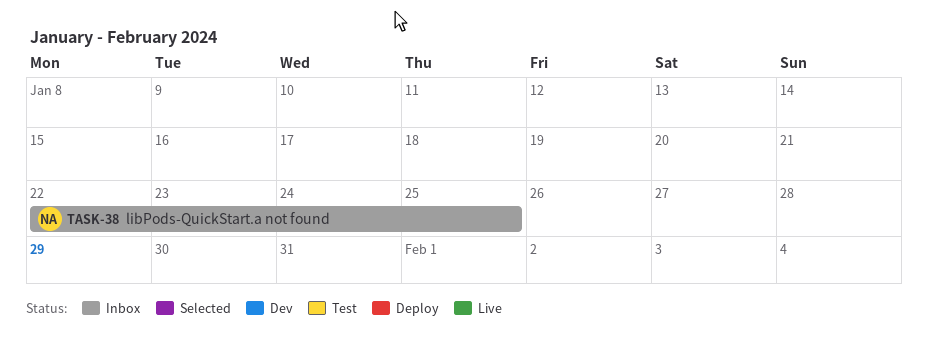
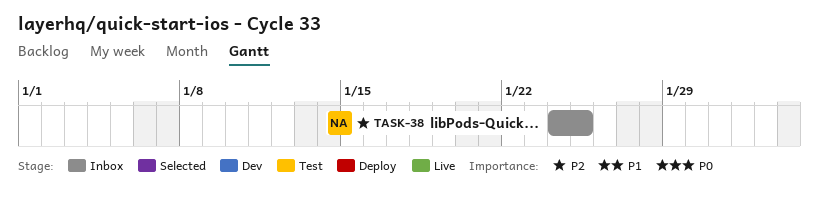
TASK-38, start: Jan 22 -> Jan 24

